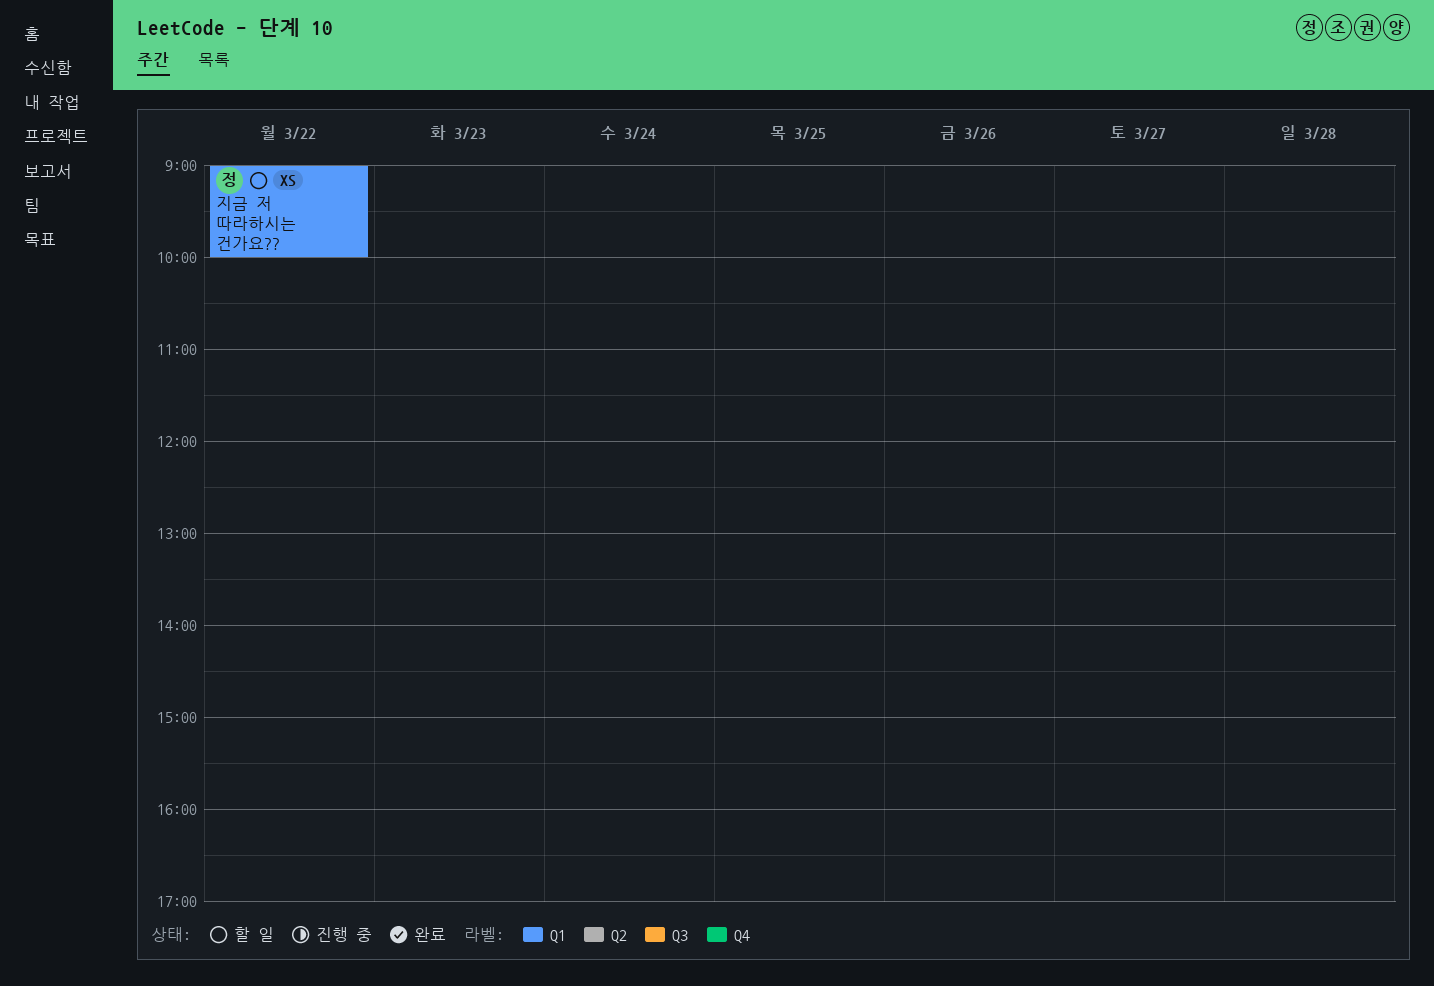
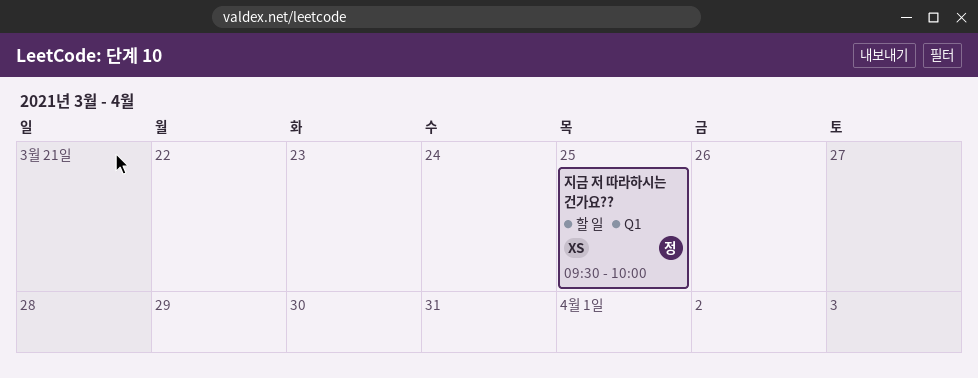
지금 저 따라하시는 건가요??, day: Mar 22 -> Mar 25
지금 저 따라하시는 건가요??, begins: 09:00 -> 09:30

